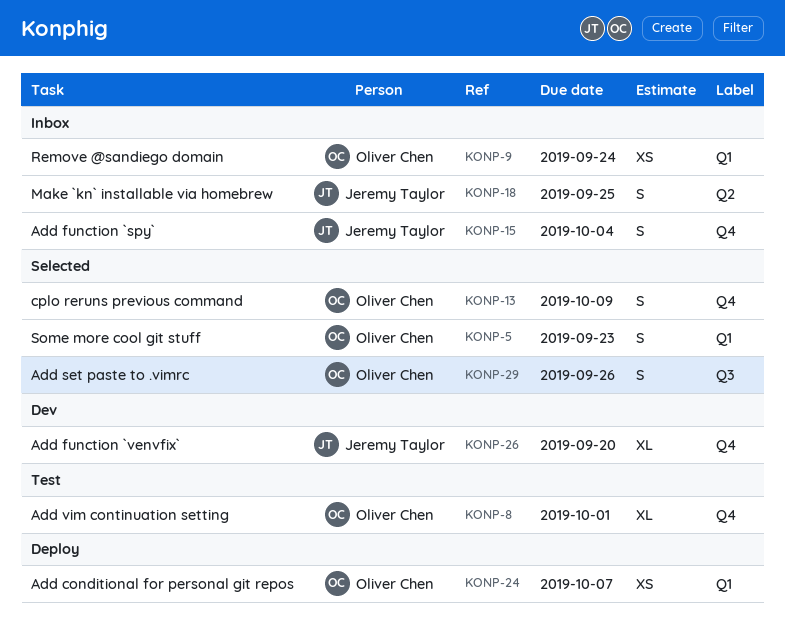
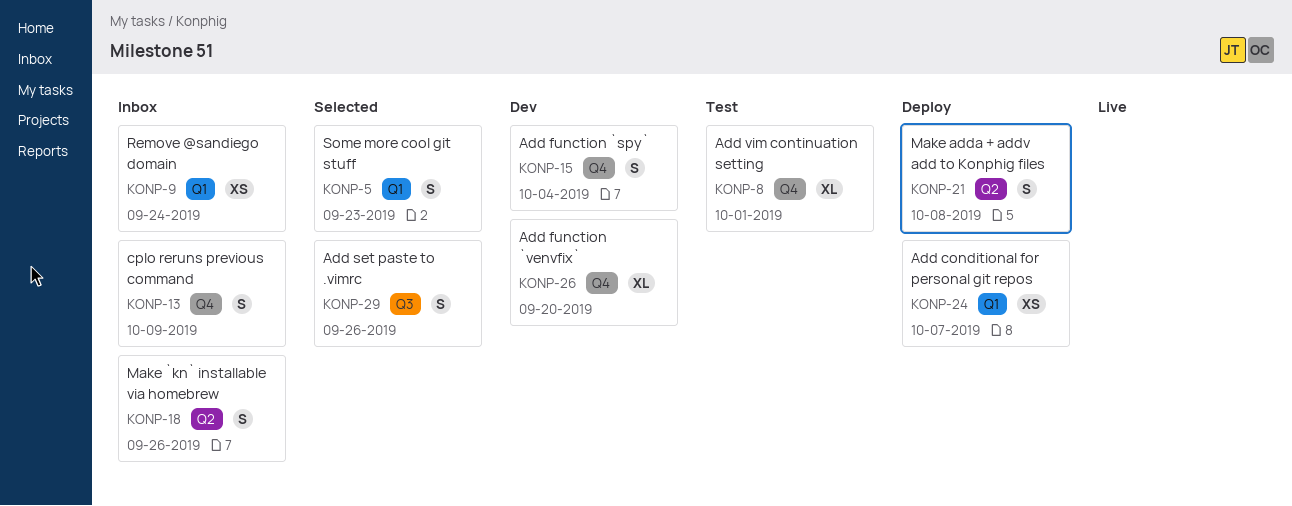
KONP-13, status: Selected -> Inbox
KONP-15, status: Inbox -> Dev
KONP-18, due: Sep 25 -> Sep 26
KONP-21: none -> present

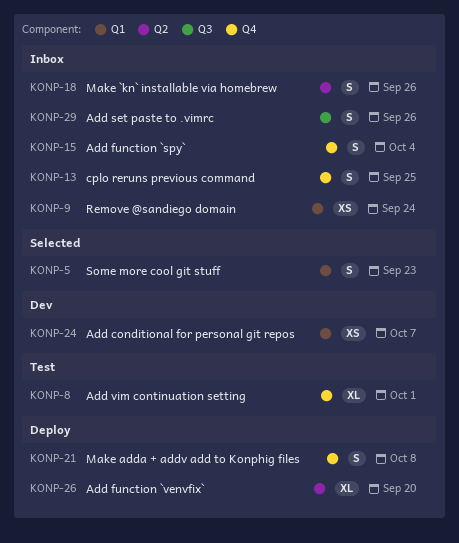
KONP-13, due: Oct 9 -> Sep 25
KONP-15, status: Dev -> Inbox
KONP-21, label: Q2 -> Q4
KONP-24, status: Deploy -> Dev
KONP-26, status: Dev -> Deploy
KONP-26, label: Q4 -> Q2
KONP-29, status: Selected -> Inbox

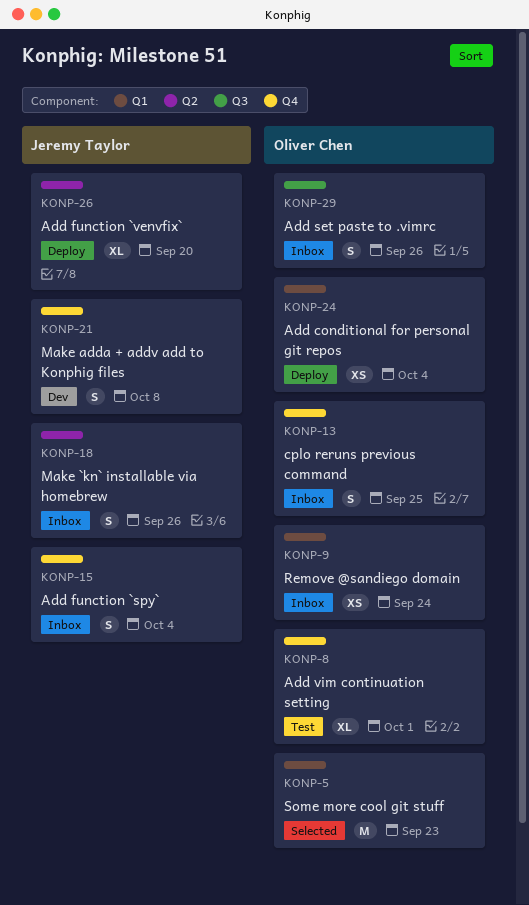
KONP-5, estimate: S -> M
KONP-21, status: Deploy -> Dev
KONP-24, status: Dev -> Deploy
KONP-24, due: Oct 7 -> Oct 4

